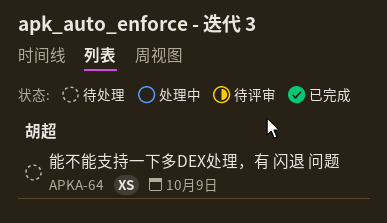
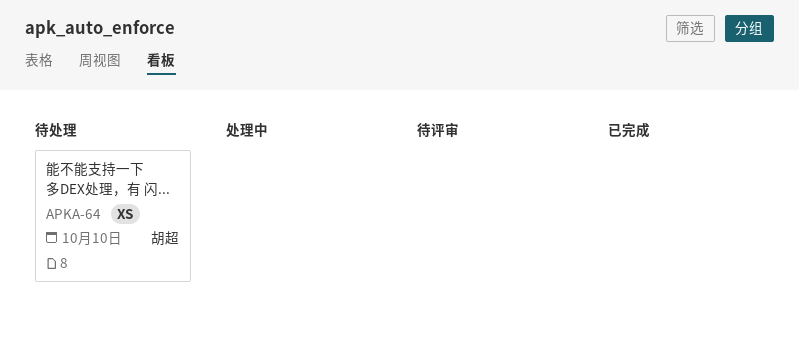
APKA-64, due: Oct 9 -> Oct 10

